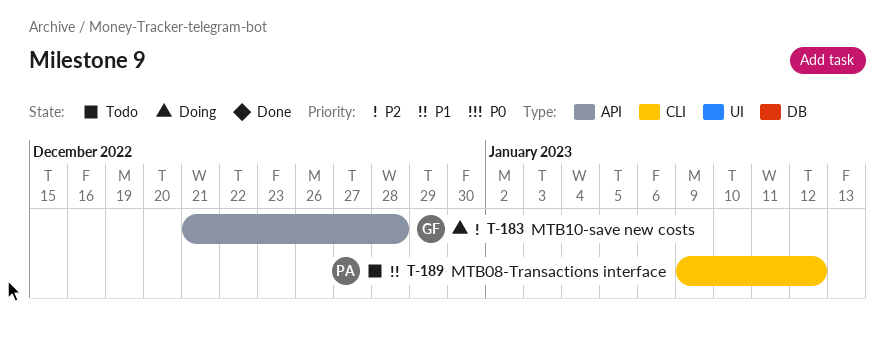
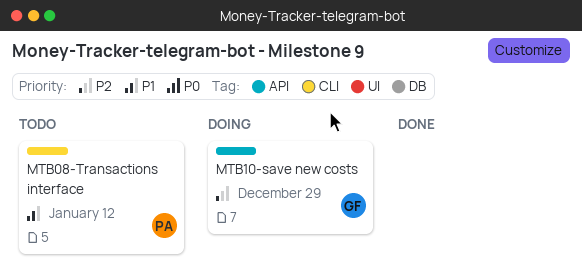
MTB10-save new costs, due: Dec 28 -> Dec 29

